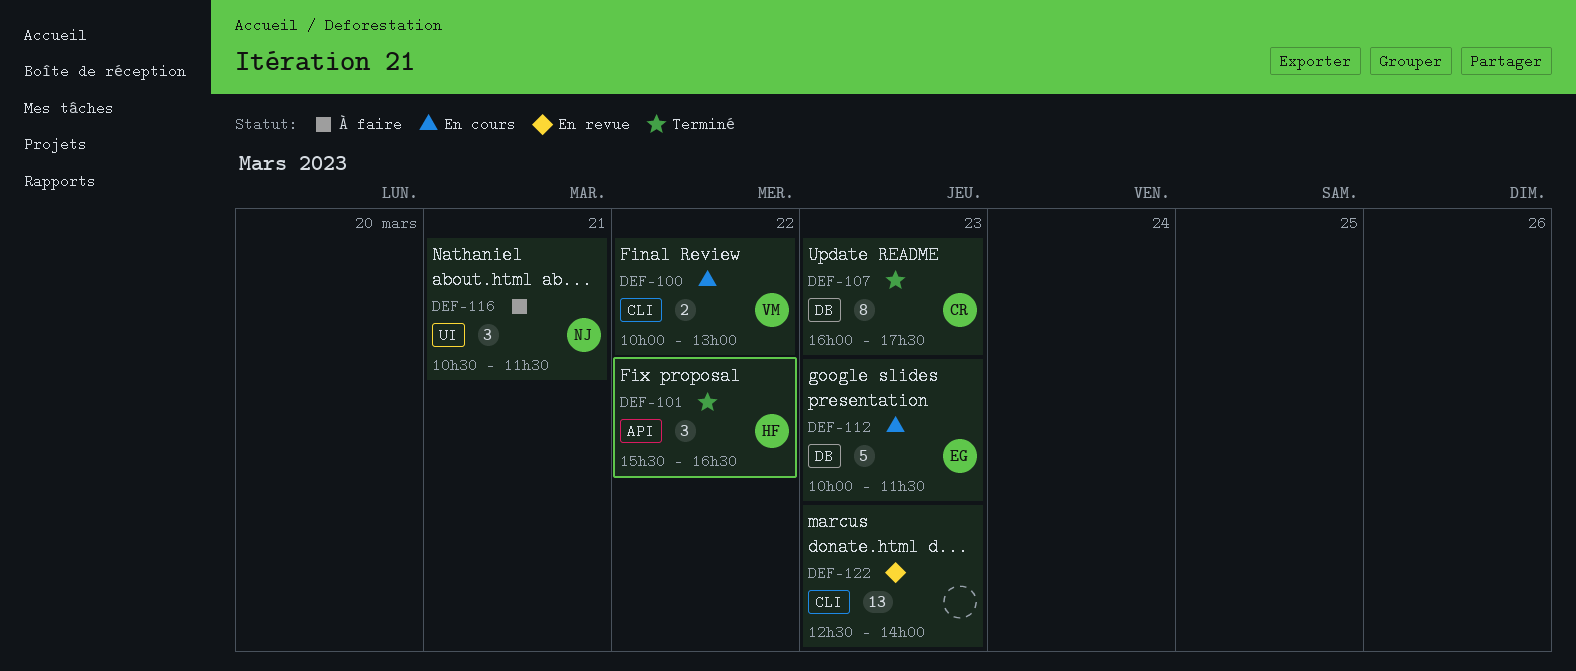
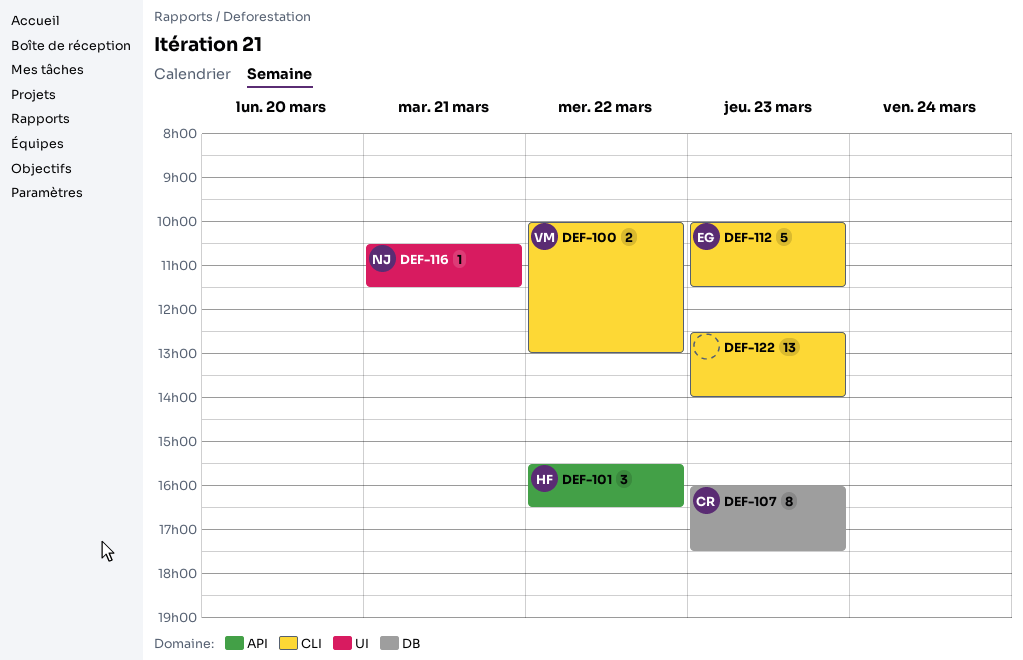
DEF-112, label: DB -> CLI
DEF-116, estimate: 3 -> 1

